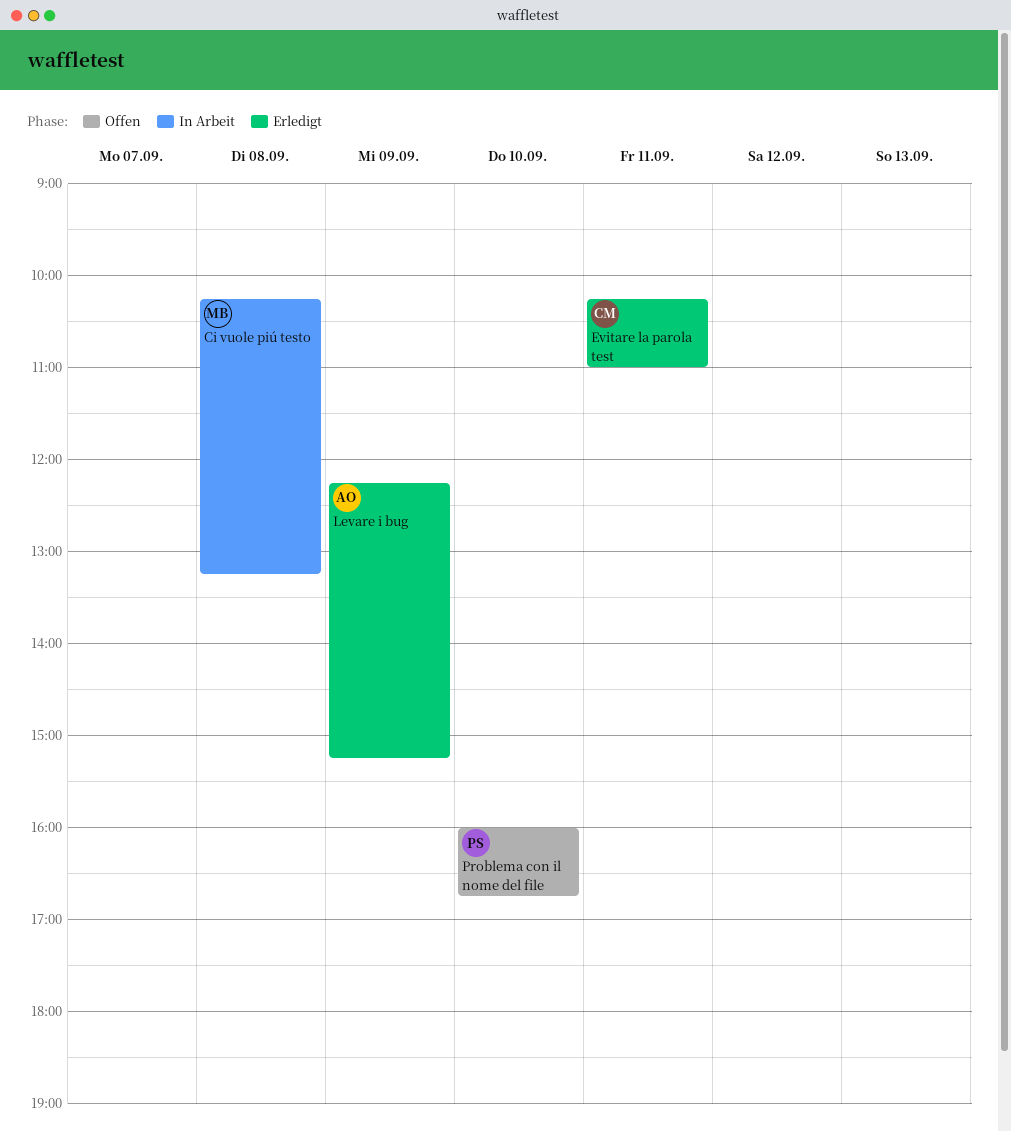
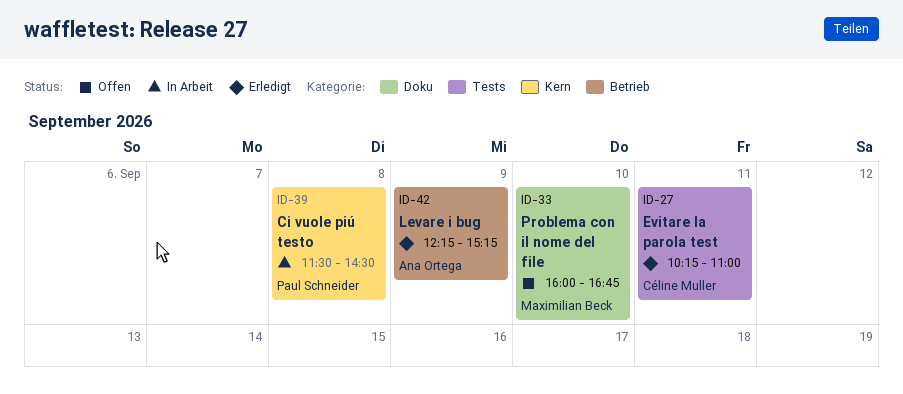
Ci vuole piú testo, owner: Maximilian Beck -> Paul Schneider
Ci vuole piú testo, begins: 10:15 -> 11:30
Ci vuole piú testo, ends: 13:15 -> 14:30
Problema con il nome del file, owner: Paul Schneider -> Maximilian Beck

